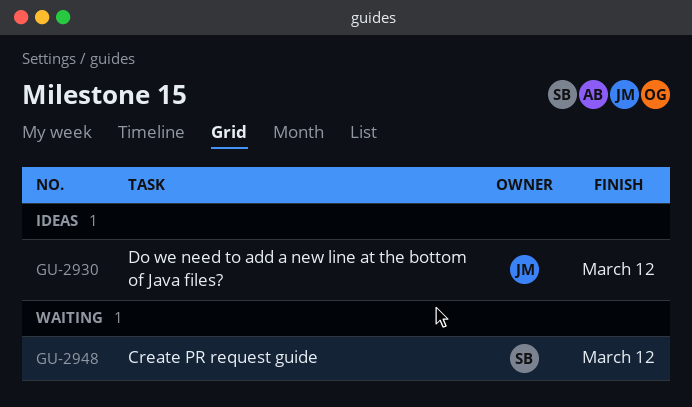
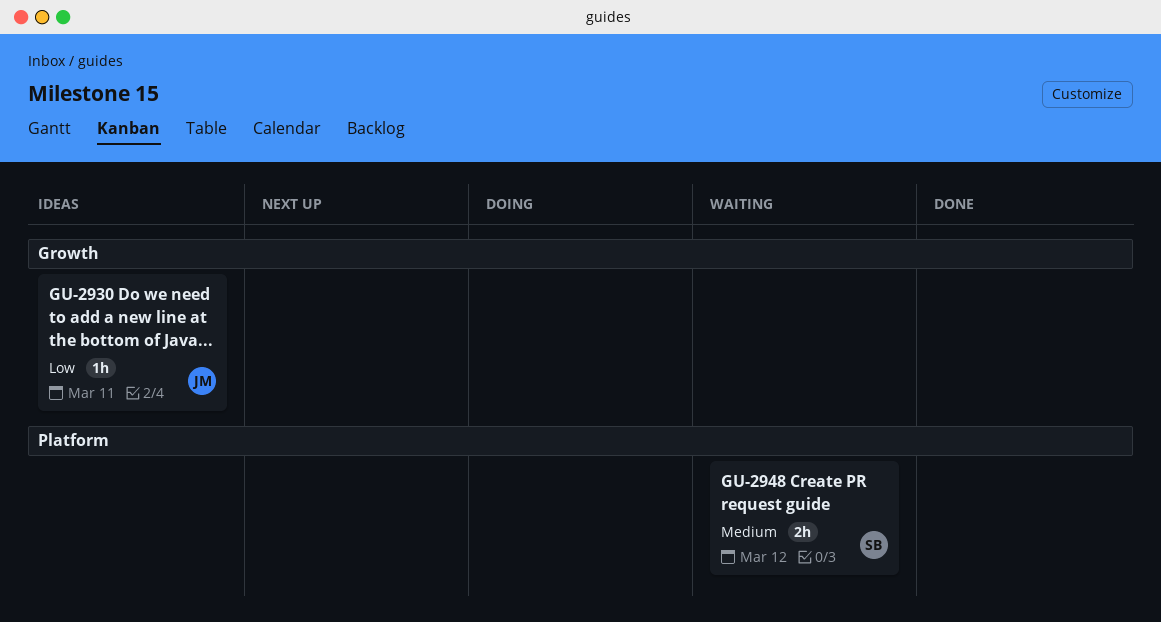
GU-2930, due: Mar 12 -> Mar 11

